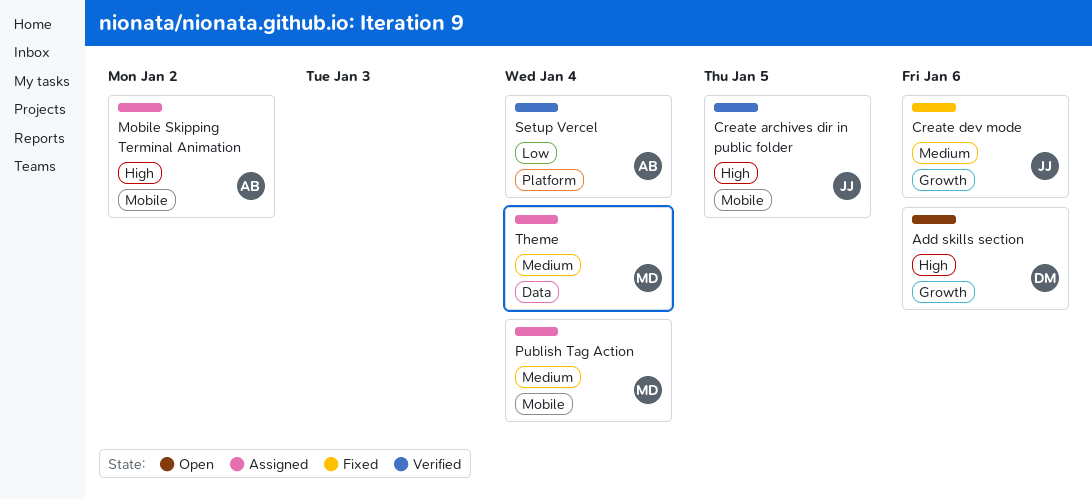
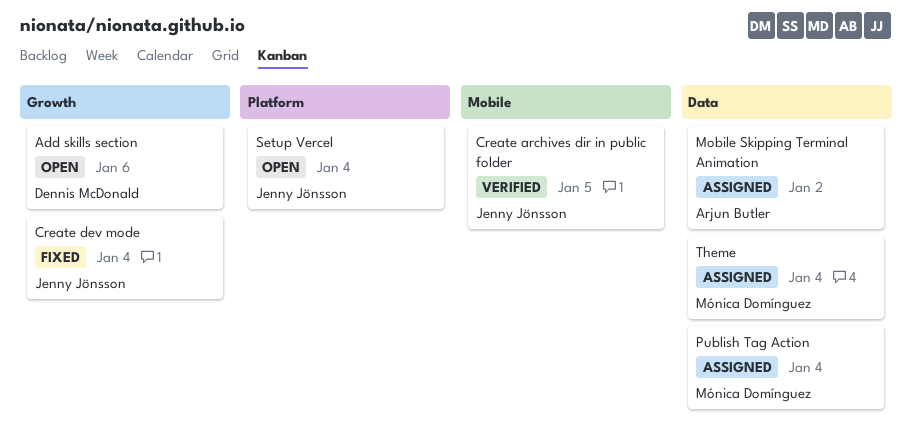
Create dev mode, due: Jan 6 -> Jan 4
Mobile Skipping Terminal Animation, label: Mobile -> Data
Publish Tag Action, label: Mobile -> Data
Setup Vercel, status: Verified -> Open
Setup Vercel, owner: Arjun Butler -> Jenny Jönsson

